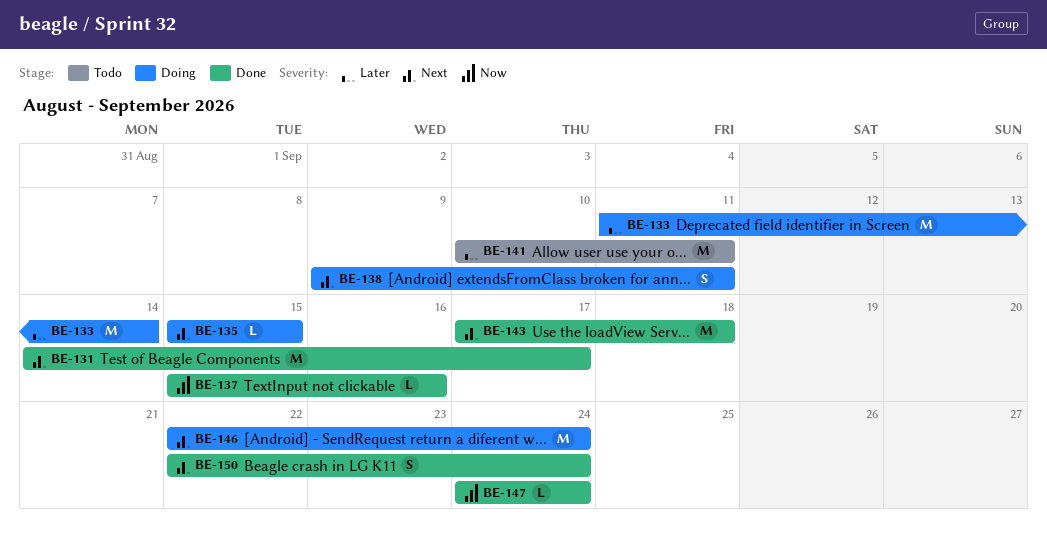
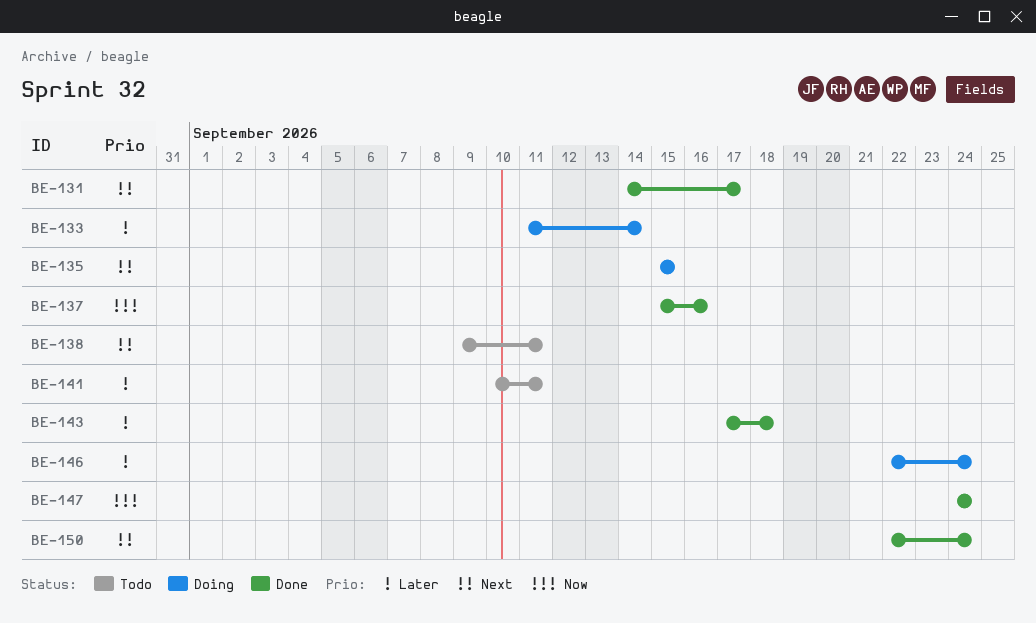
BE-138, status: Doing -> Todo
BE-143, priority: Next -> Later
BE-146, priority: Next -> Later

